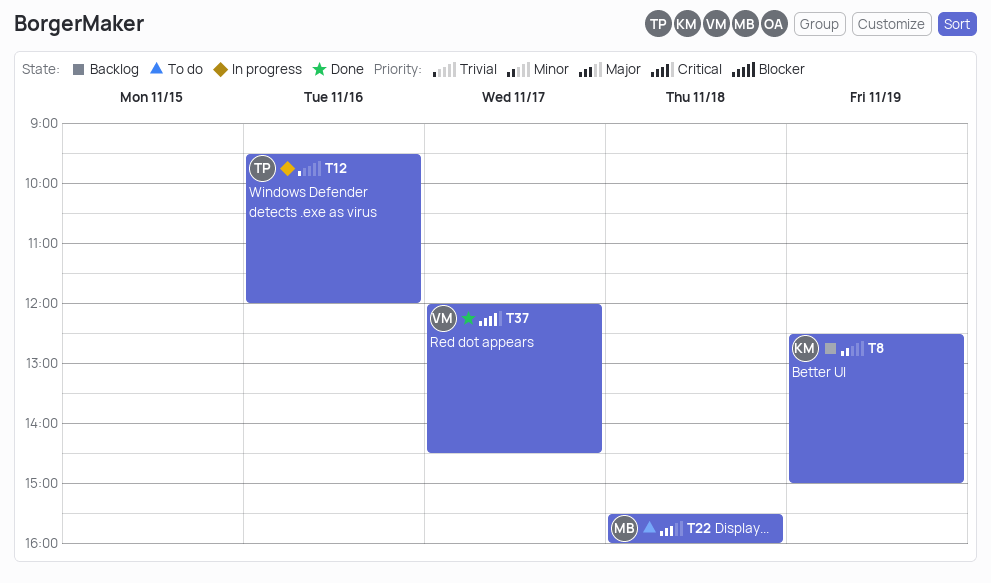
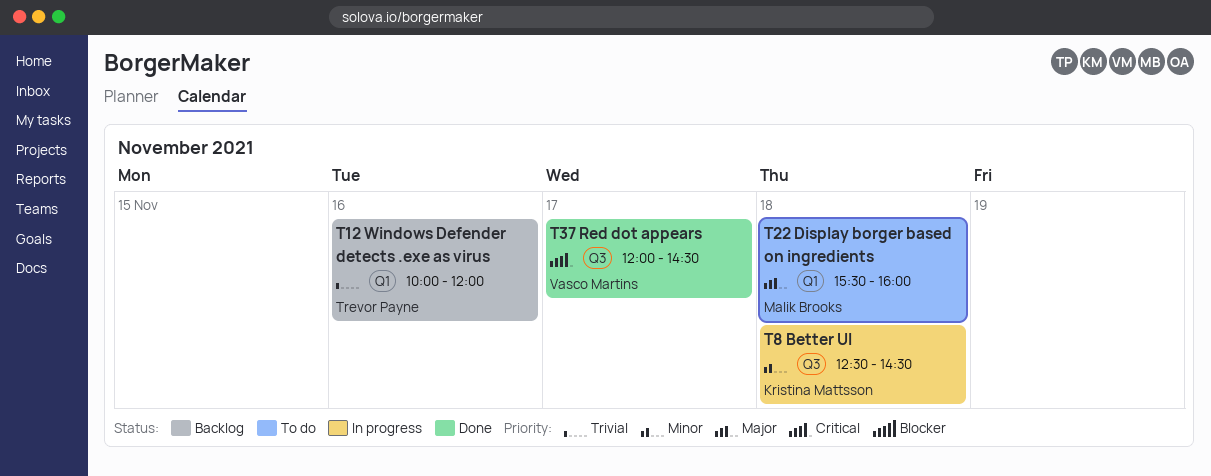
T8, status: Backlog -> In progress
T8, day: Nov 19 -> Nov 18
T8, ends: 15:00 -> 14:30
T12, status: In progress -> Backlog
T12, begins: 09:30 -> 10:00

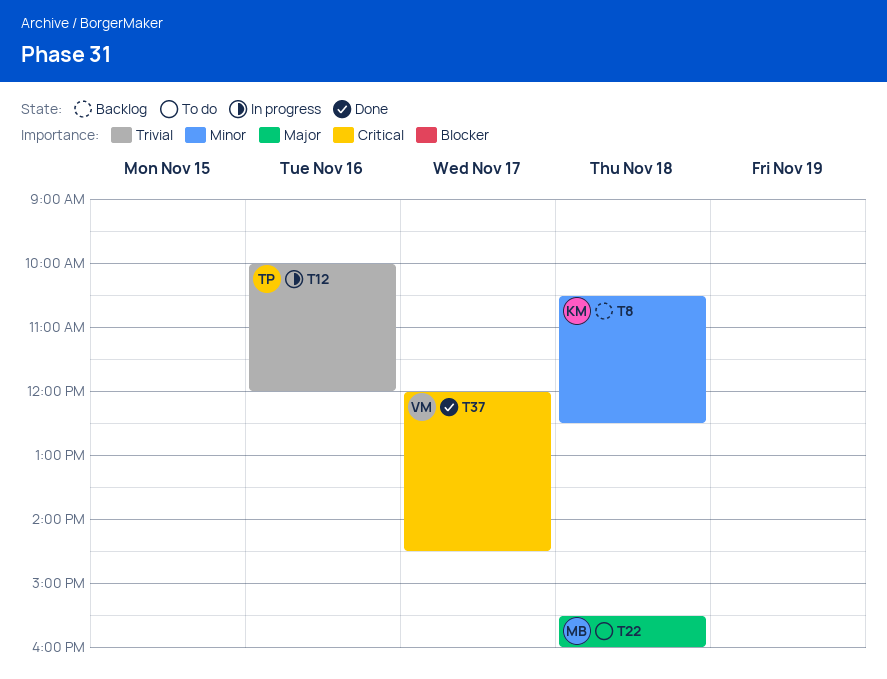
T8, status: In progress -> Backlog
T8, begins: 12:30 -> 10:30
T8, ends: 14:30 -> 12:30
T12, status: Backlog -> In progress

